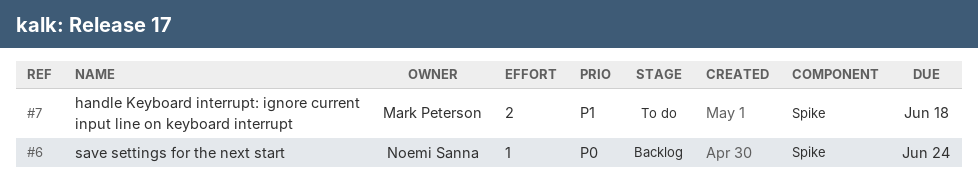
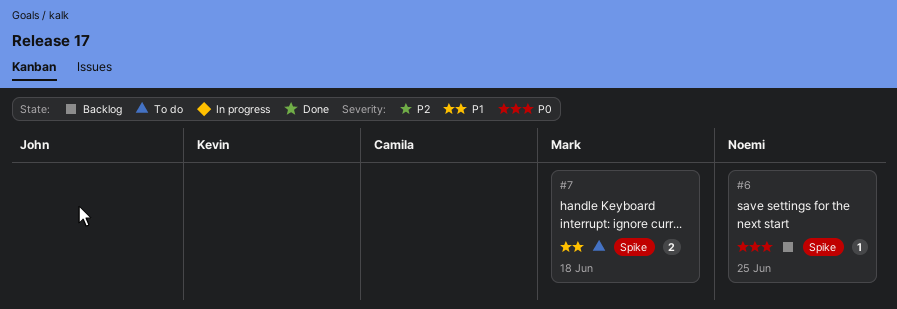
#6, due: Jun 24 -> Jun 25

